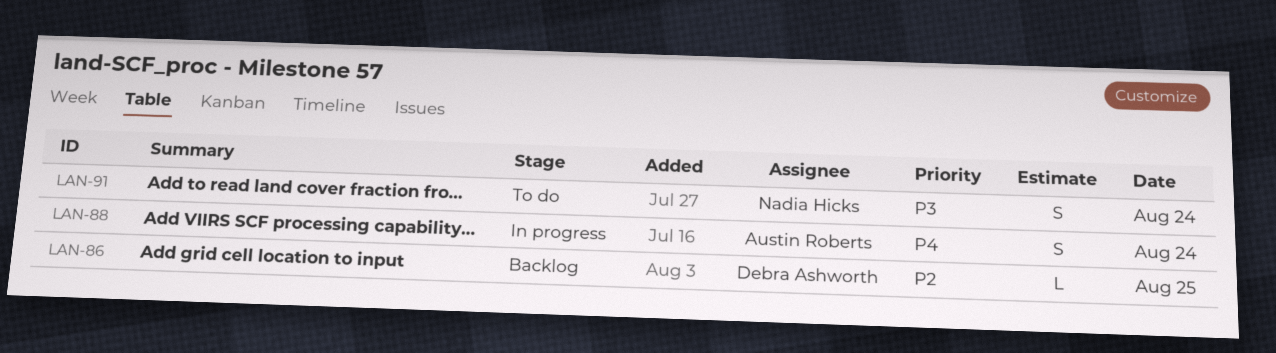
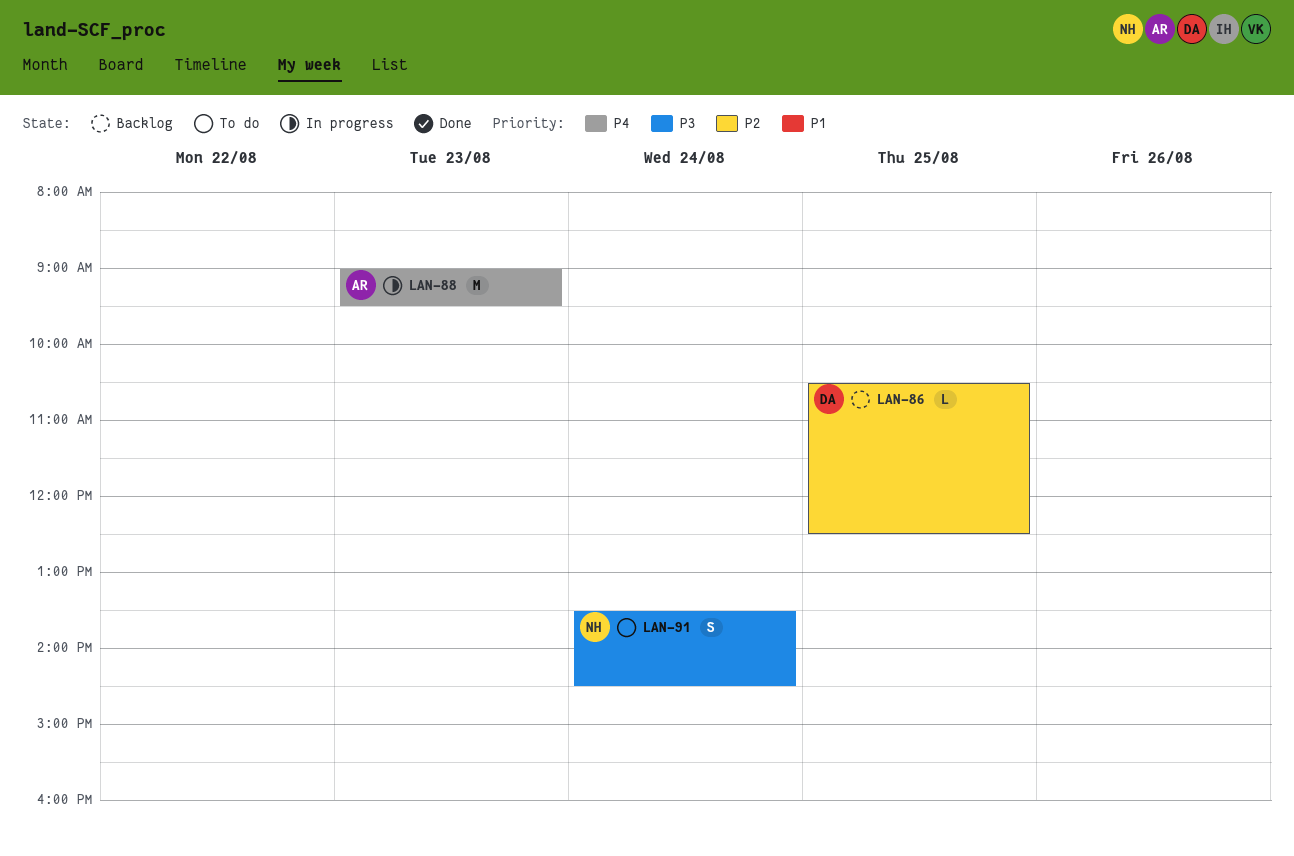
LAN-88, estimate: S -> M
LAN-88, day: Aug 24 -> Aug 23

